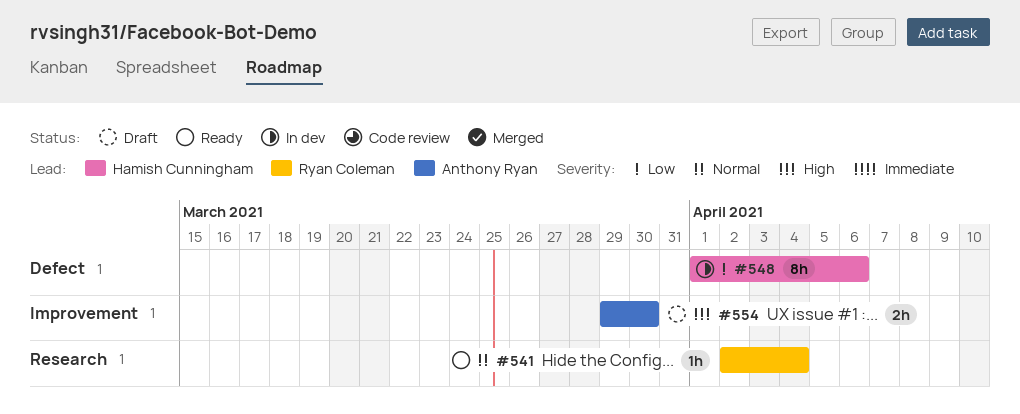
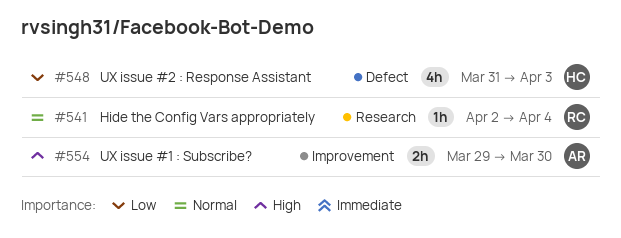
#548, estimate: 8h -> 4h
#548, start: Apr 1 -> Mar 31
#548, due: Apr 6 -> Apr 3

